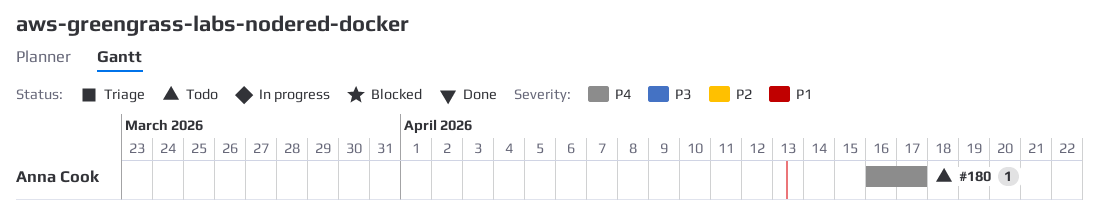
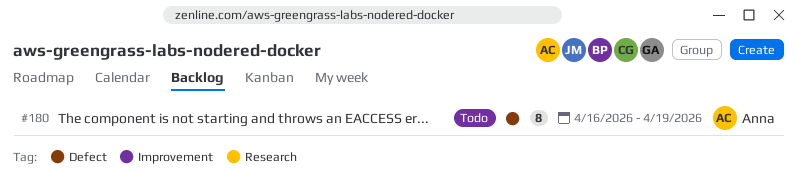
#180, estimate: 1 -> 8
#180, due: Apr 17 -> Apr 19

